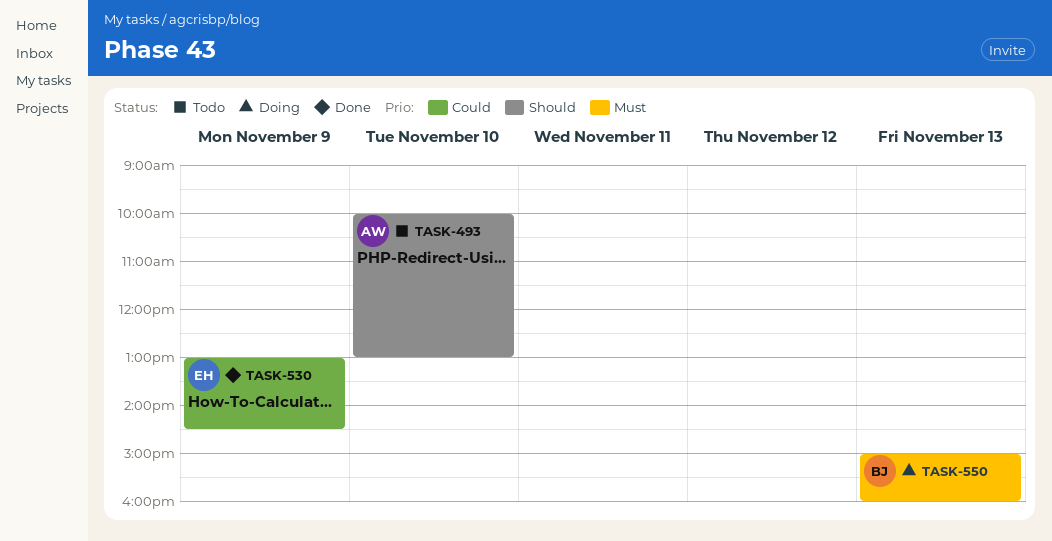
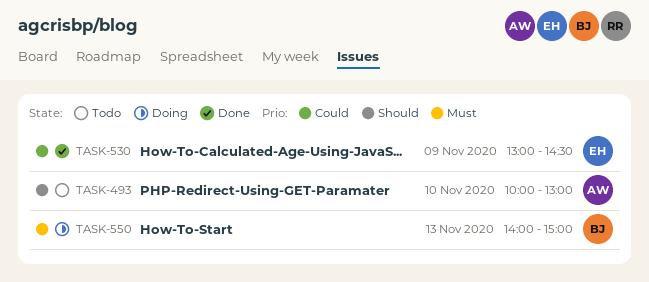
TASK-550, begins: 15:00 -> 14:00
TASK-550, ends: 16:00 -> 15:00

